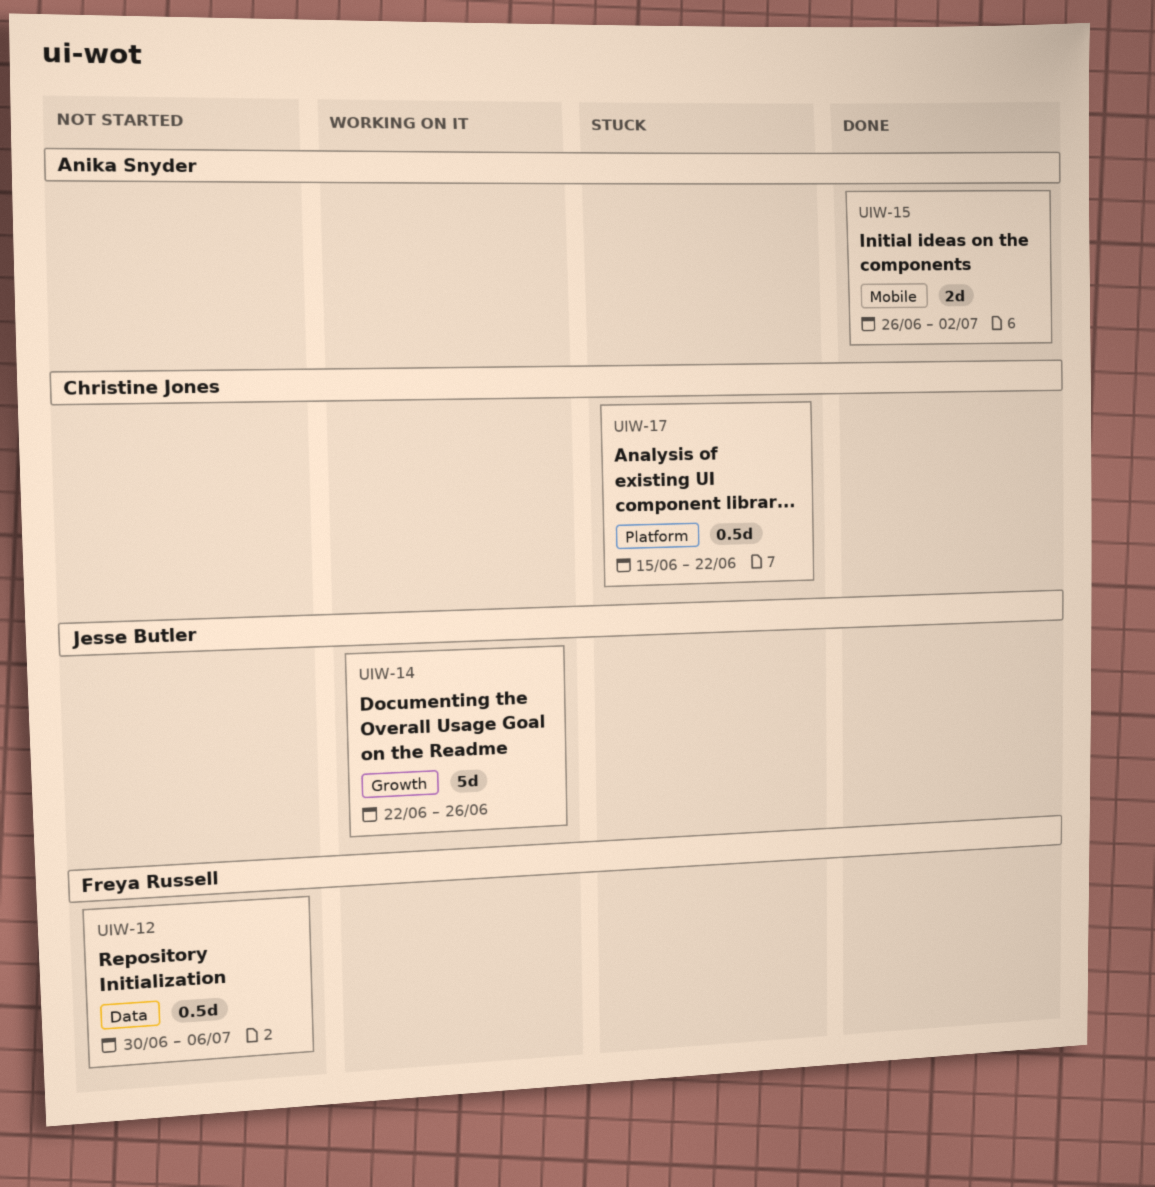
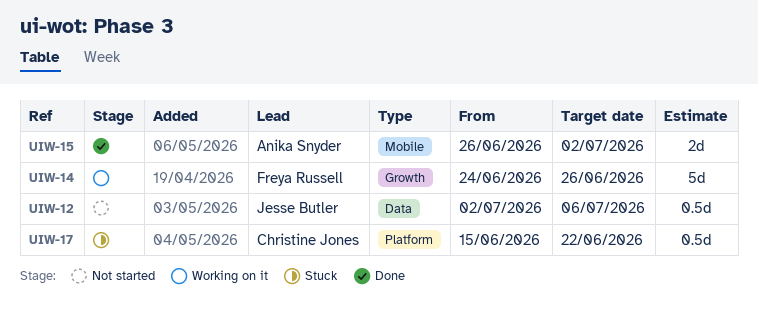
UIW-12, owner: Freya Russell -> Jesse Butler
UIW-12, start: Jun 30 -> Jul 2
UIW-14, owner: Jesse Butler -> Freya Russell
UIW-14, start: Jun 22 -> Jun 24

